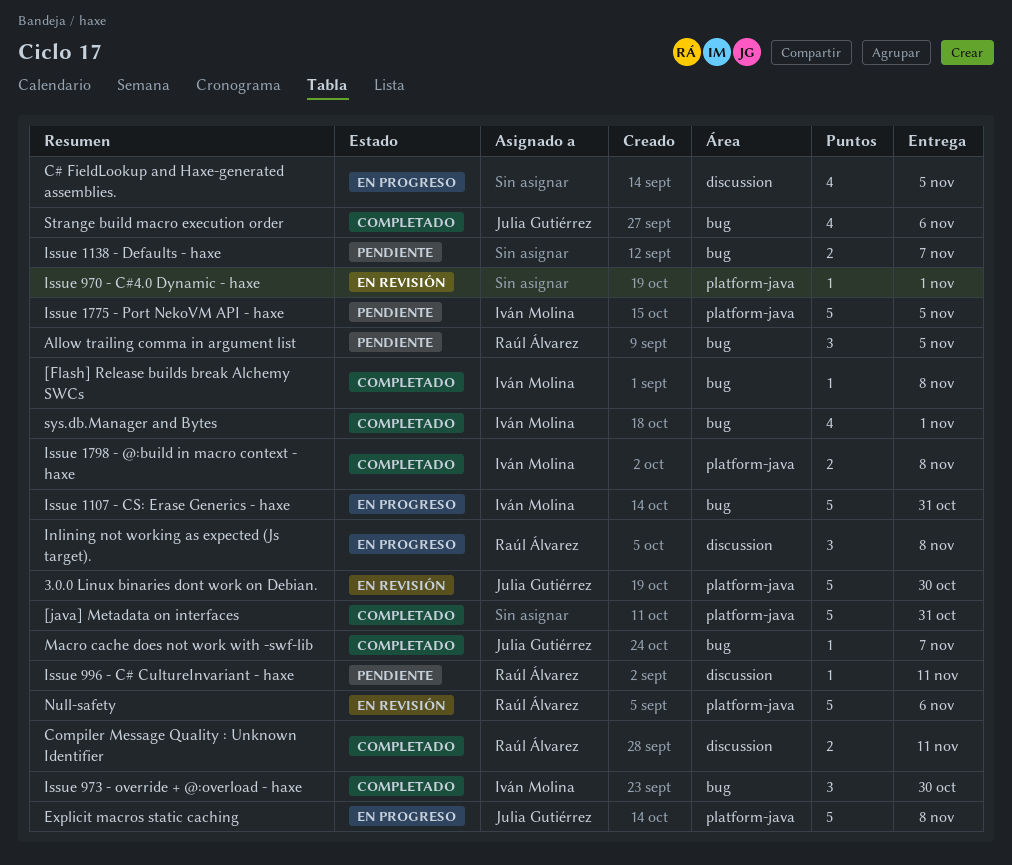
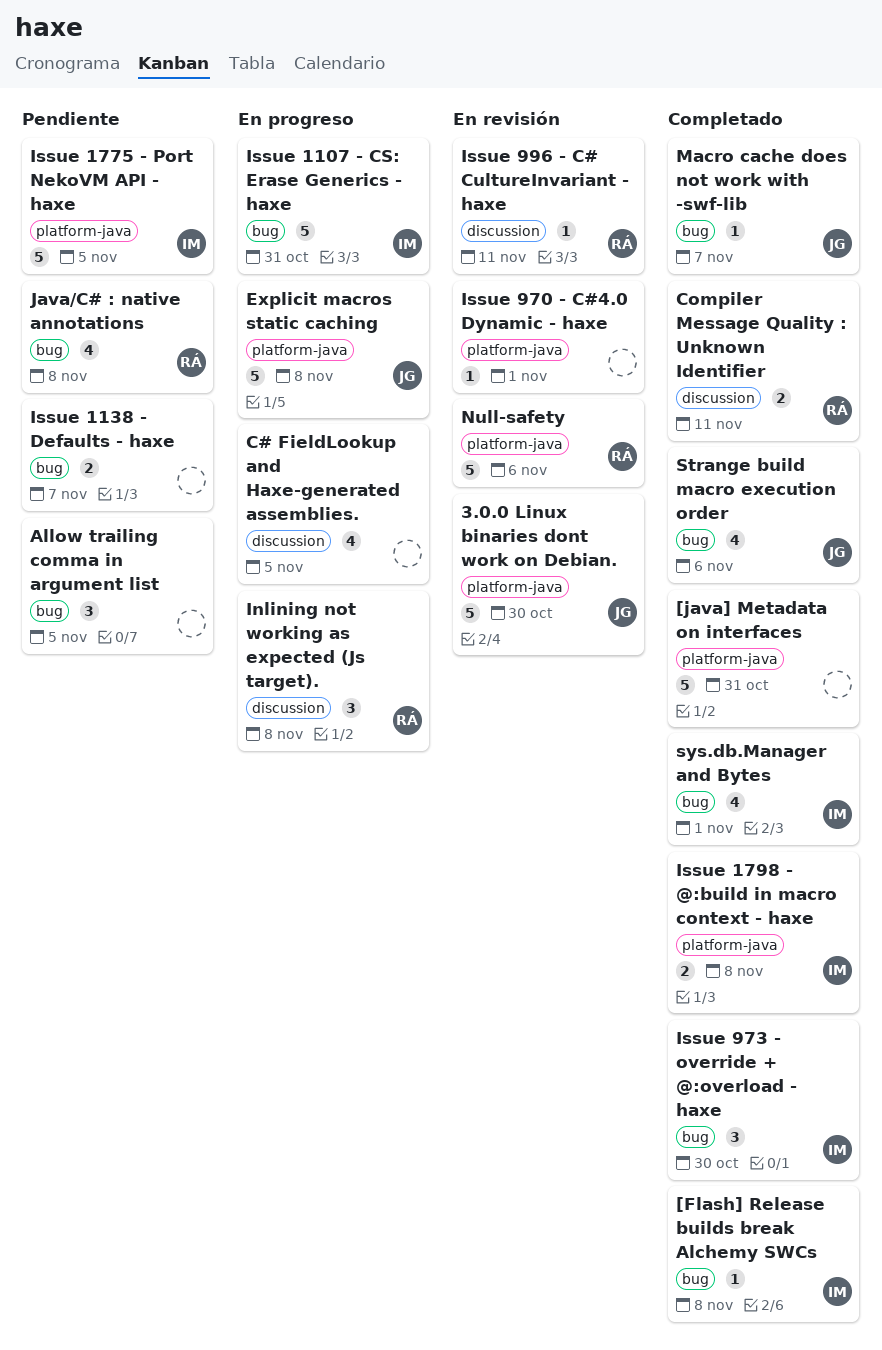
Allow trailing comma in argument list, owner: Raúl Álvarez -> none
Issue 996 - C# CultureInvariant - haxe, status: Pendiente -> En revisión
Java/C# : native annotations: none -> present

